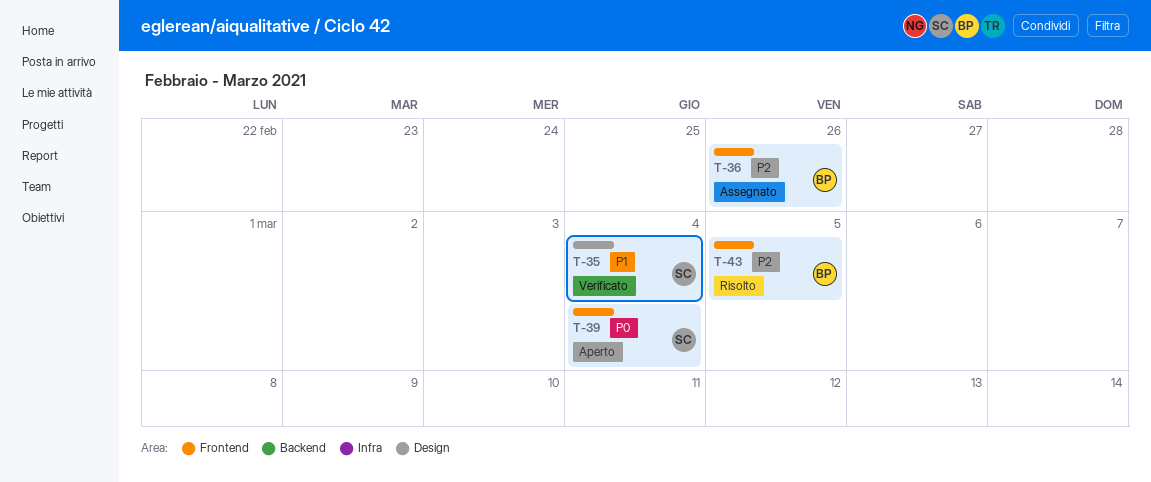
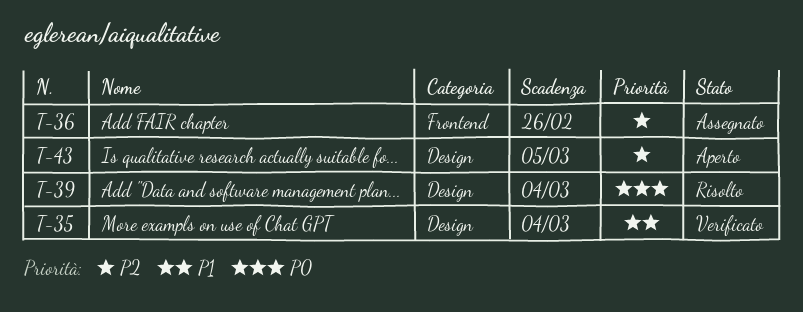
T-39, status: Aperto -> Risolto
T-39, label: Frontend -> Design
T-43, status: Risolto -> Aperto
T-43, label: Frontend -> Design

